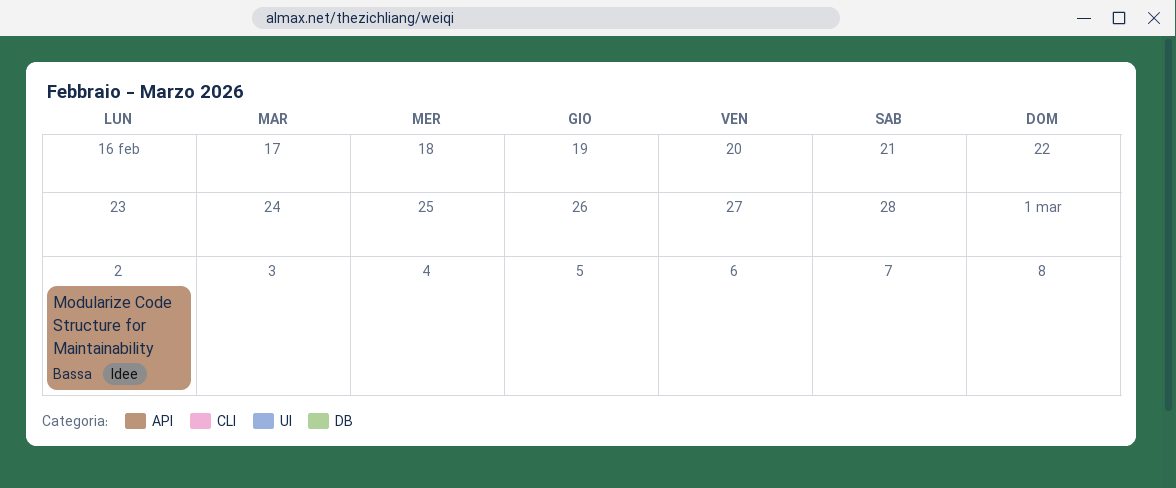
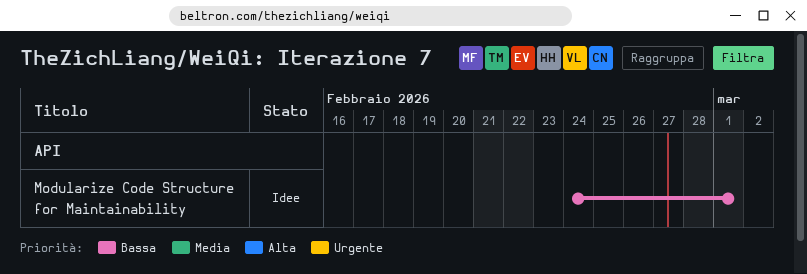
Modularize Code Structure for Maintainability, due: Mar 2 -> Mar 1

